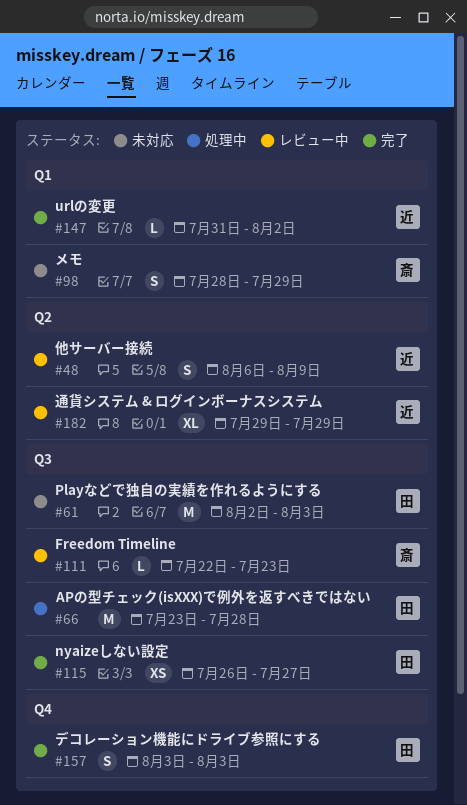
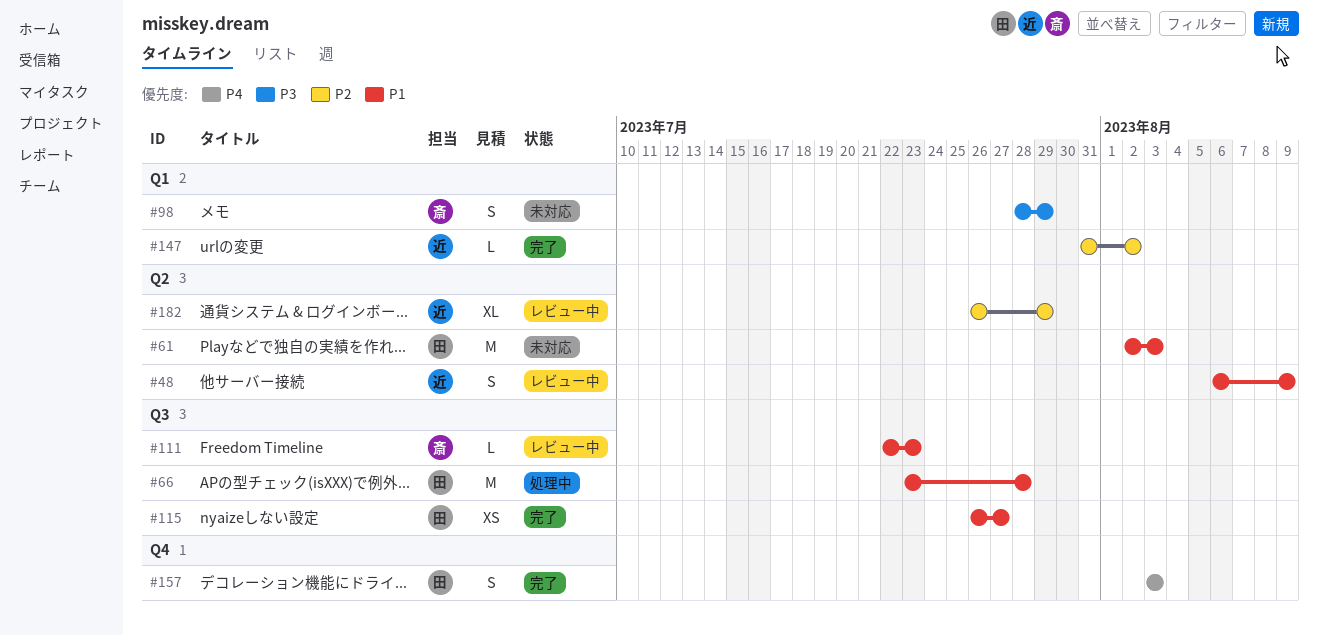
#61, label: Q3 -> Q2
#182, start: Jul 29 -> Jul 26

